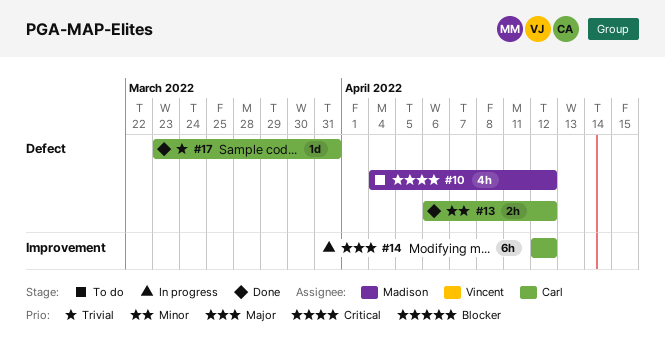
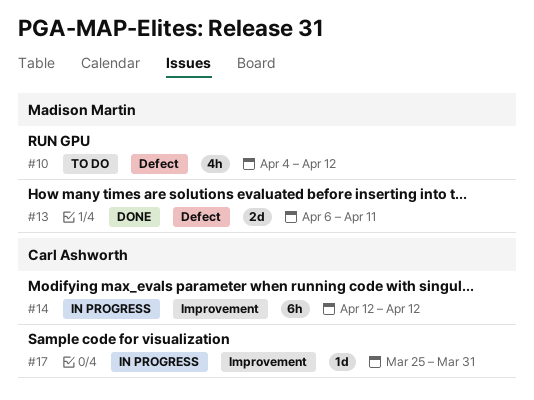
#13, owner: Carl Ashworth -> Madison Martin
#13, estimate: 2h -> 2d
#13, due: Apr 12 -> Apr 11
#17, status: Done -> In progress
#17, label: Defect -> Improvement
#17, start: Mar 23 -> Mar 25

